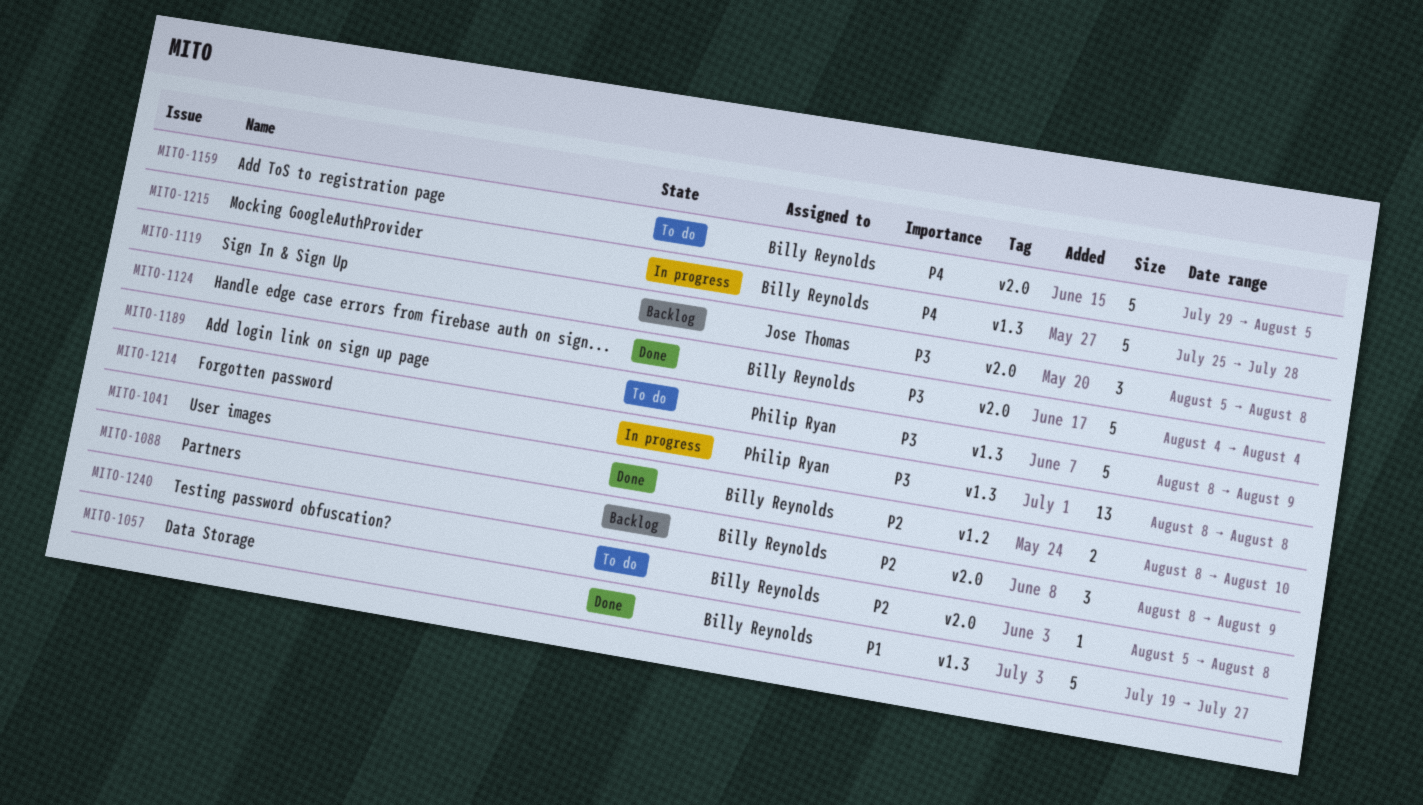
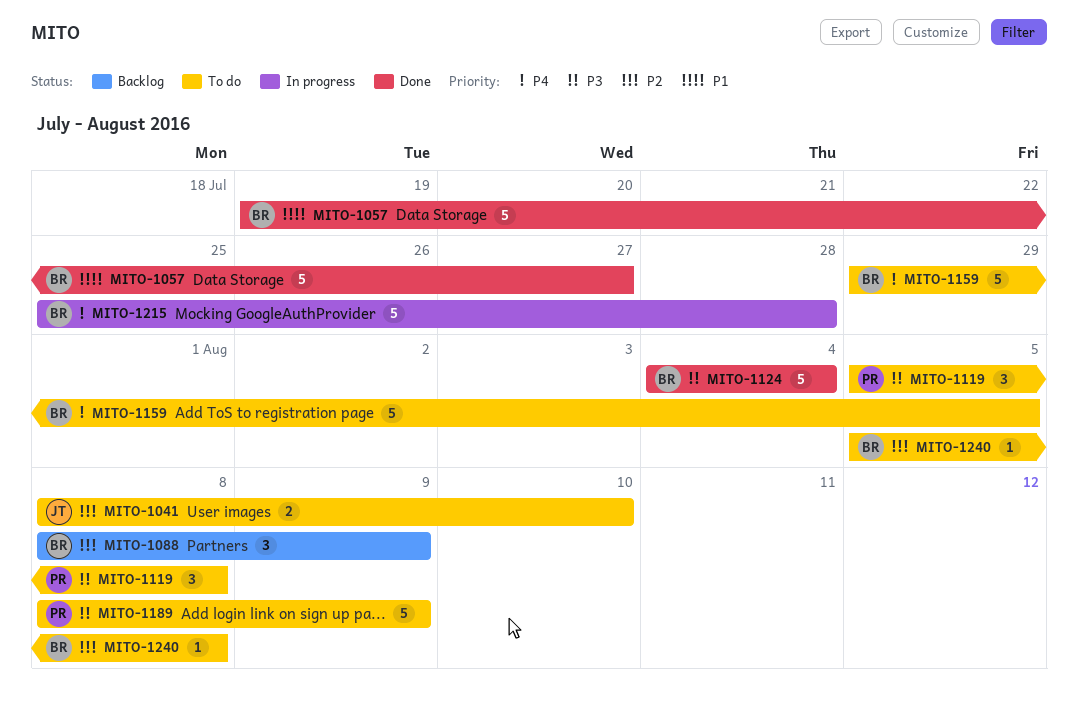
MITO-1041, status: Done -> To do
MITO-1041, owner: Billy Reynolds -> Jose Thomas
MITO-1119, status: Backlog -> To do
MITO-1119, owner: Jose Thomas -> Philip Ryan
MITO-1214: present -> none

